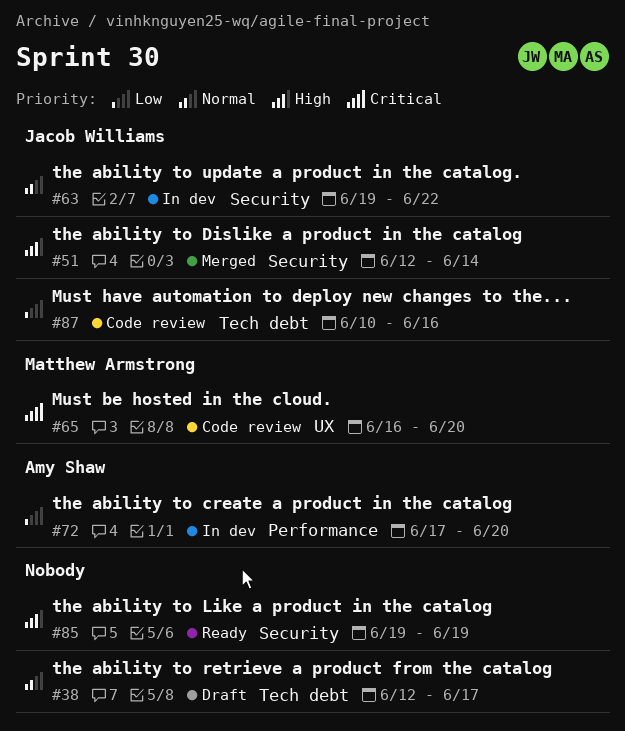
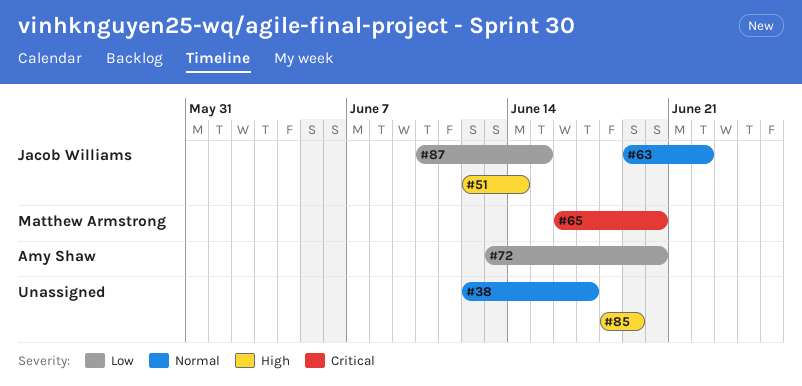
#72, start: Jun 17 -> Jun 13
#85, start: Jun 19 -> Jun 18
#87, due: Jun 16 -> Jun 15

